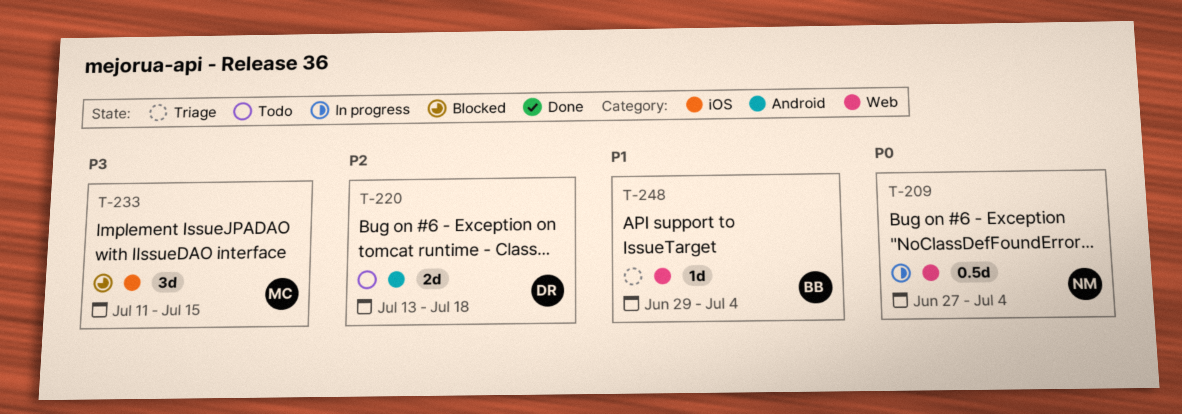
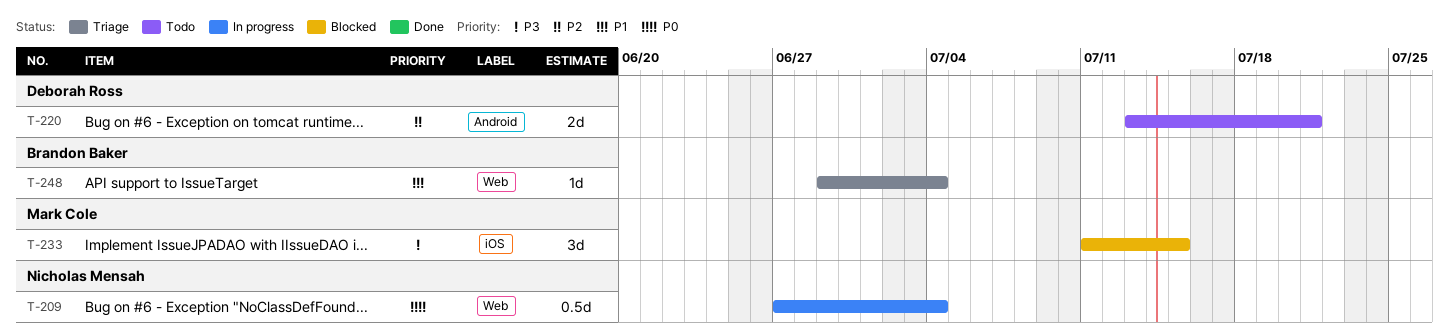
T-220, due: Jul 18 -> Jul 21

